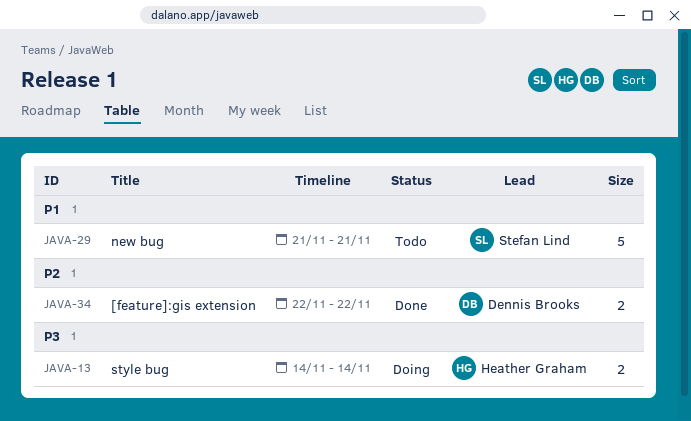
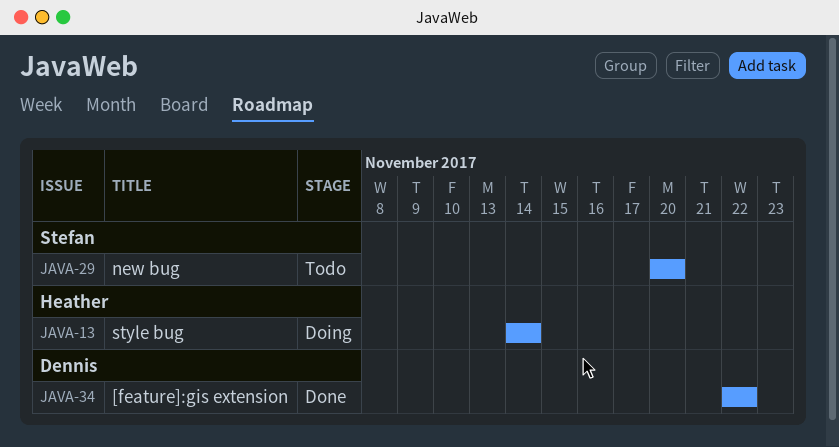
JAVA-29, start: Nov 21 -> Nov 20
JAVA-29, due: Nov 21 -> Nov 20

